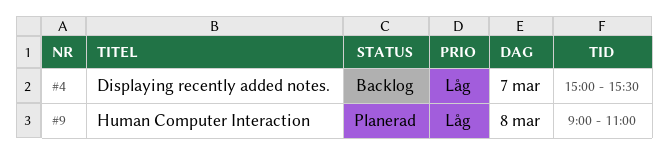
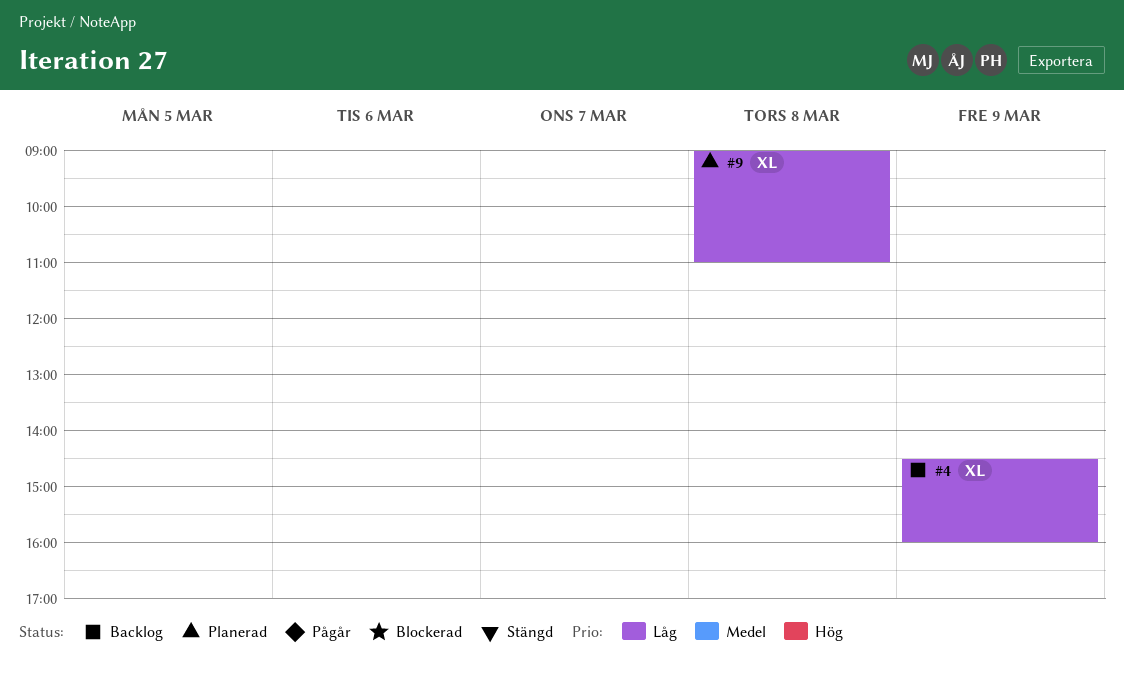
#4, day: Mar 7 -> Mar 9
#4, begins: 15:00 -> 14:30
#4, ends: 15:30 -> 16:00

